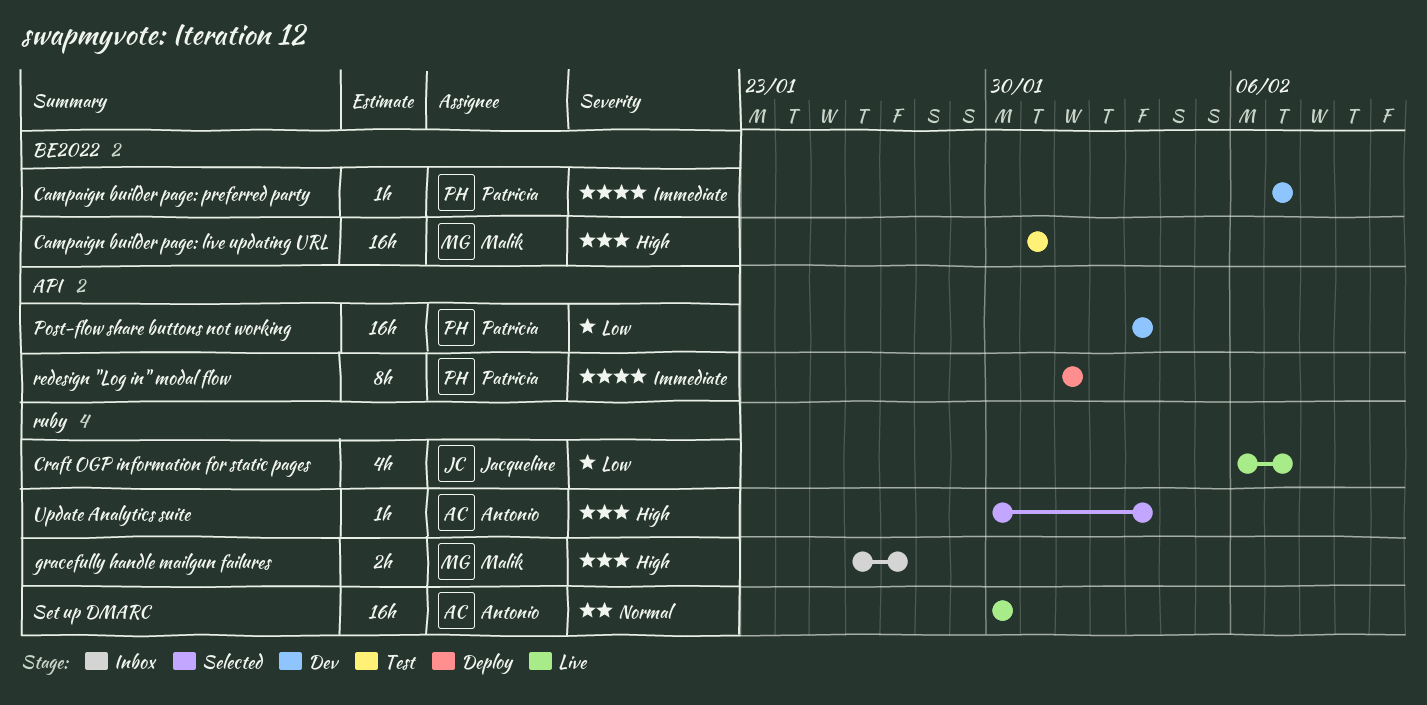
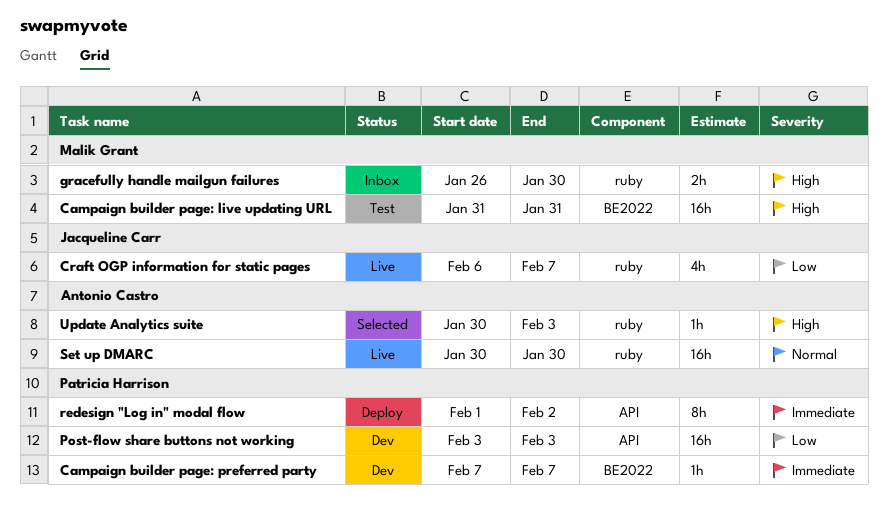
gracefully handle mailgun failures, due: Jan 27 -> Jan 30
redesign "Log in" modal flow, due: Feb 1 -> Feb 2

